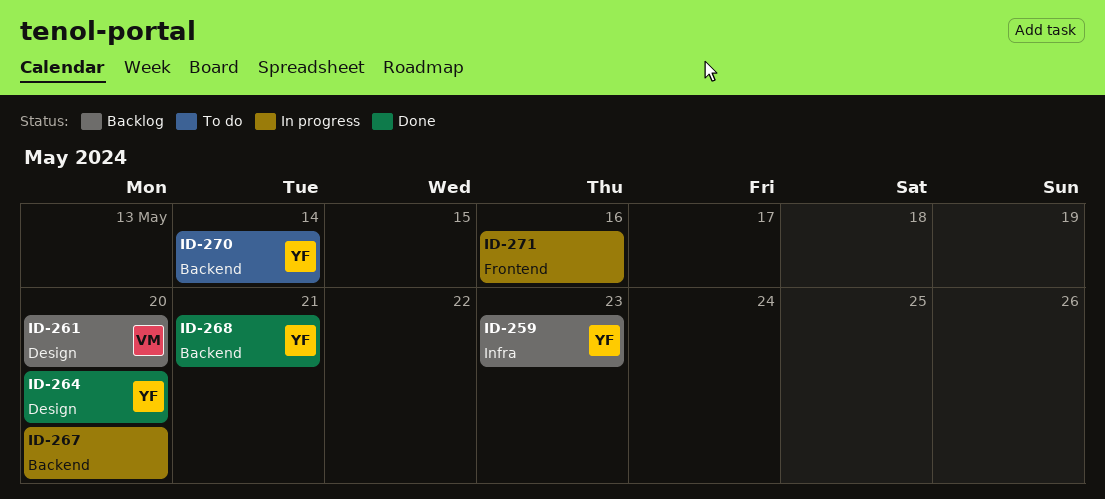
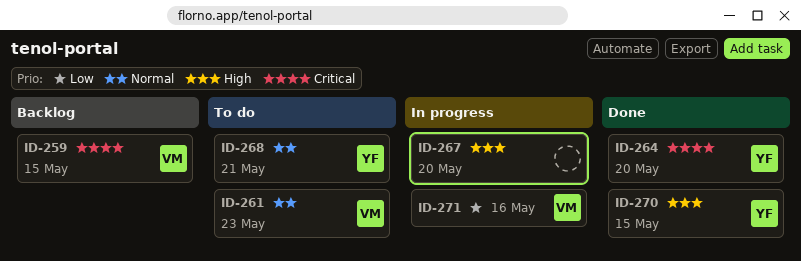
ID-259, owner: YF -> VM
ID-259, due: May 23 -> May 15
ID-261, status: Backlog -> To do
ID-261, due: May 20 -> May 23
ID-268, status: Done -> To do
ID-270, status: To do -> Done
ID-270, due: May 14 -> May 15
ID-271, owner: none -> VM

